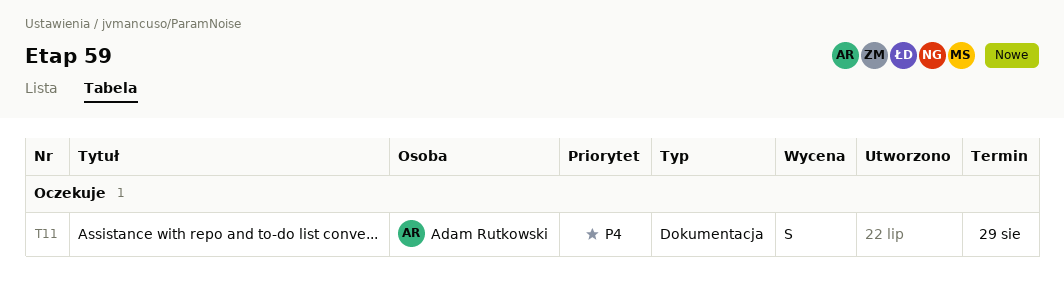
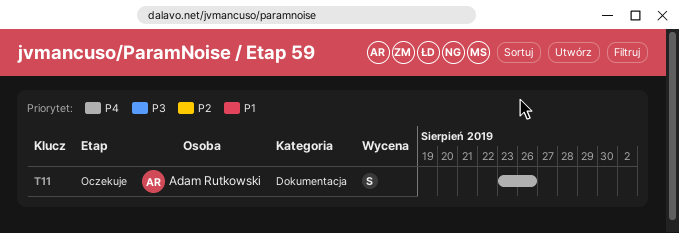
T11, due: Aug 29 -> Aug 26

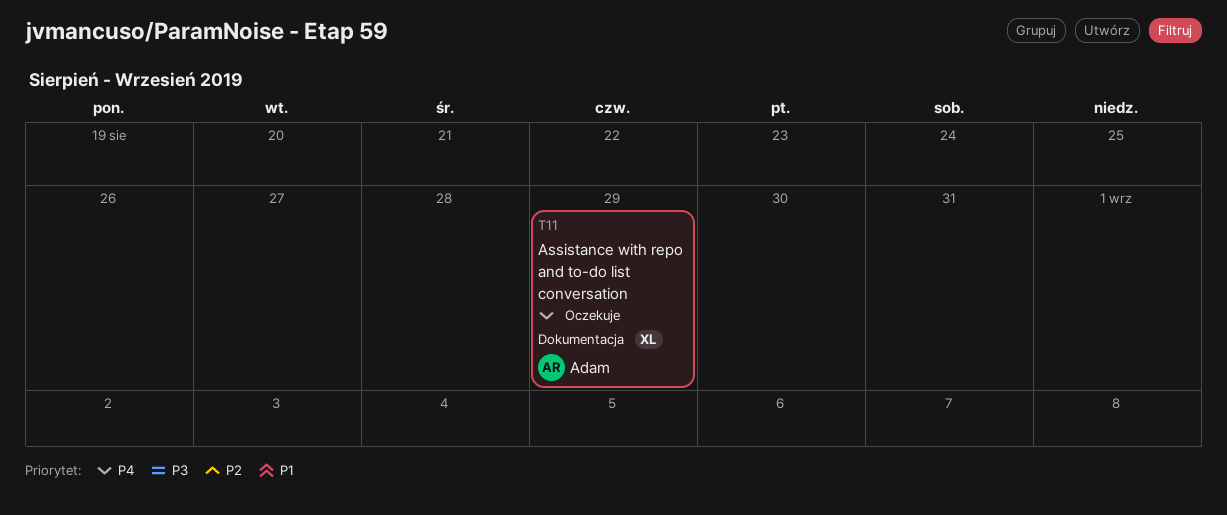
T11, estimate: S -> XL
T11, due: Aug 26 -> Aug 29

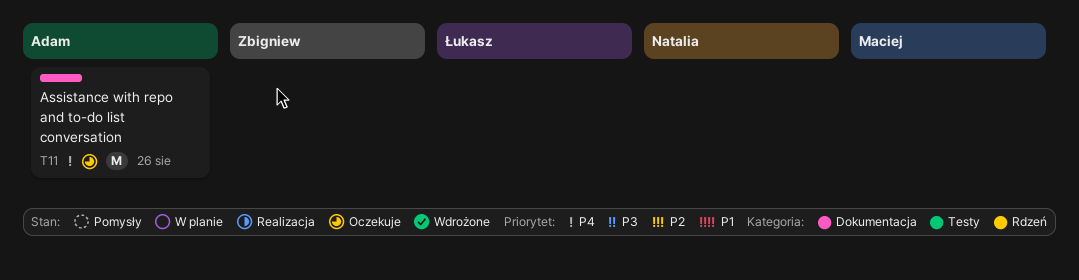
T11, estimate: XL -> M
T11, due: Aug 29 -> Aug 26

